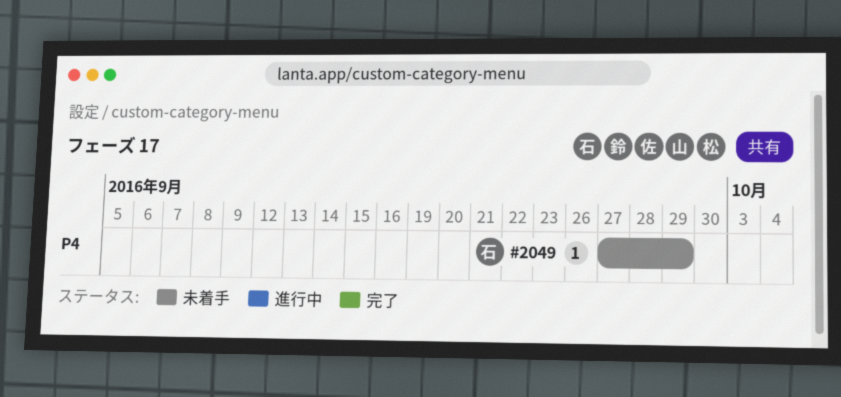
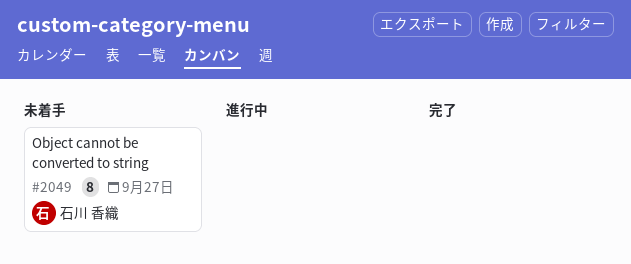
#2049, estimate: 1 -> 8
#2049, due: Sep 29 -> Sep 27

